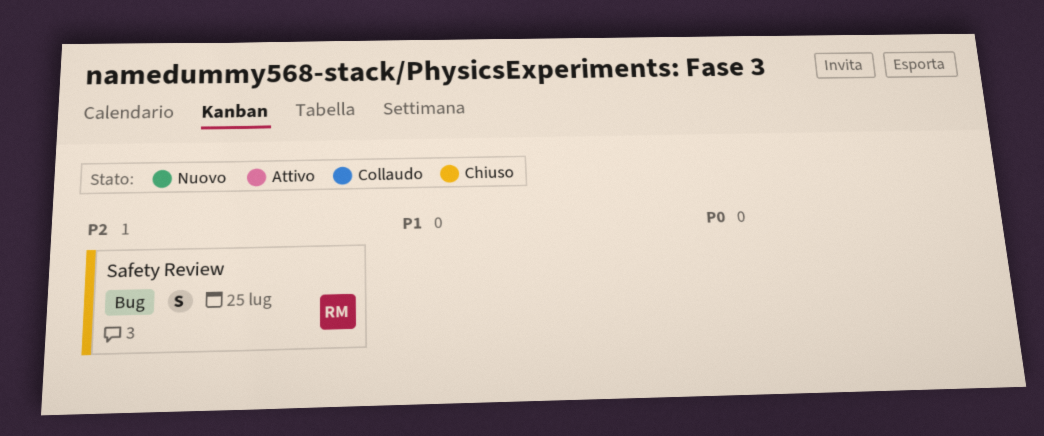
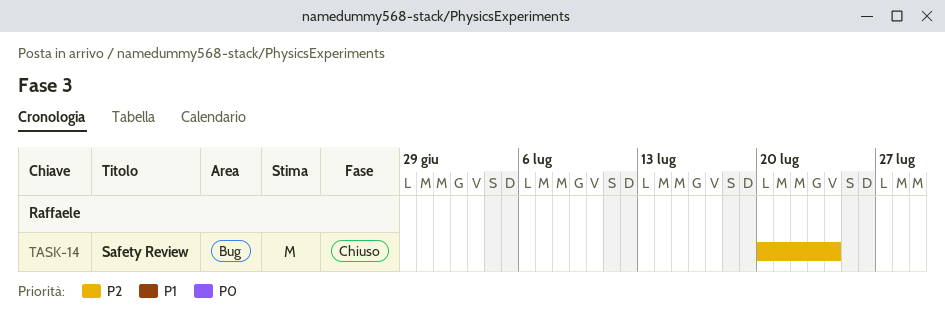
Safety Review, estimate: S -> M
Safety Review, due: Jul 25 -> Jul 24

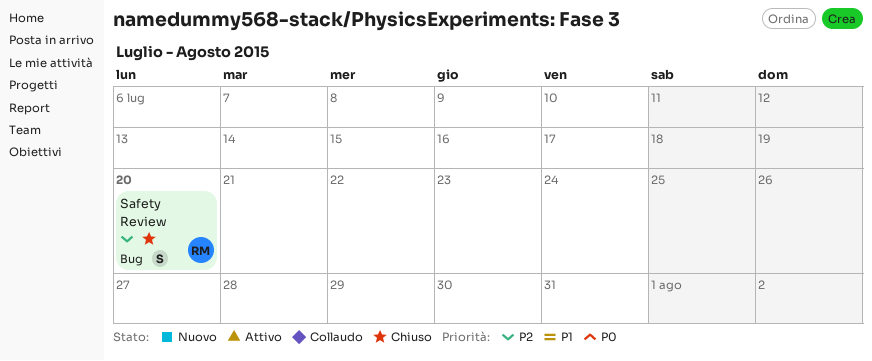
Safety Review, estimate: M -> S
Safety Review, due: Jul 24 -> Jul 20

